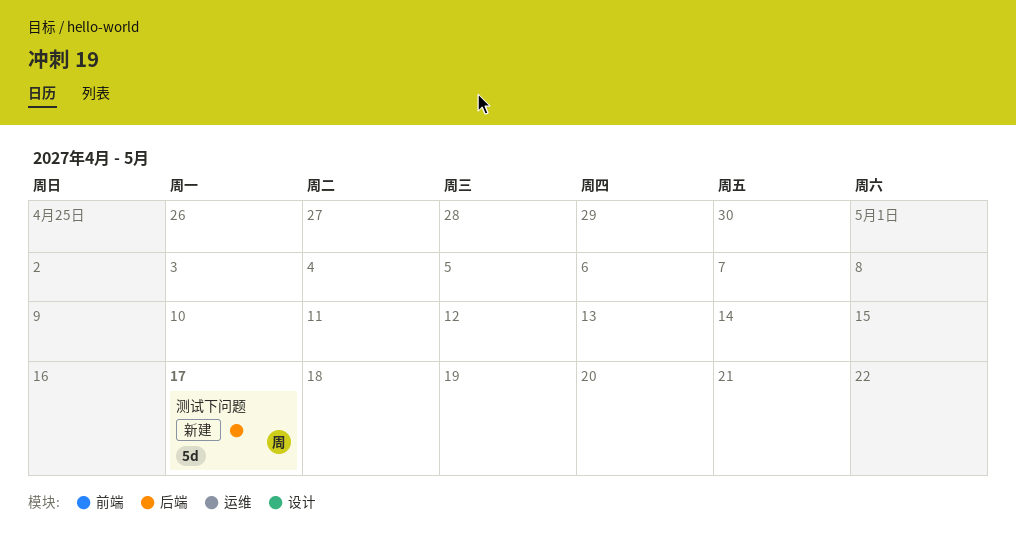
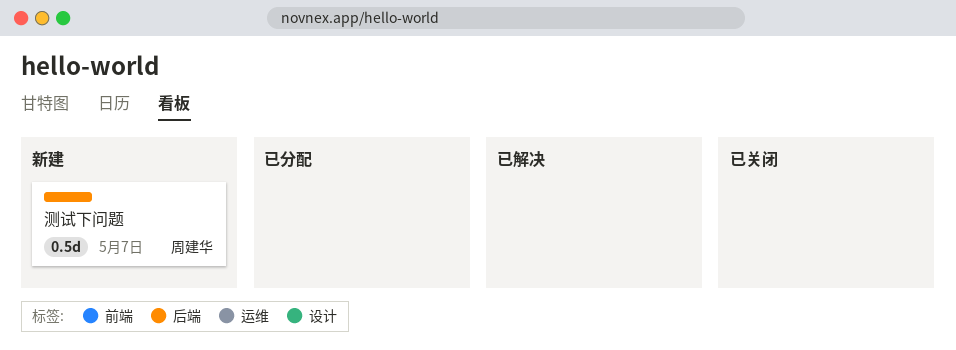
测试下问题, estimate: 5d -> 0.5d
测试下问题, due: May 17 -> May 7

